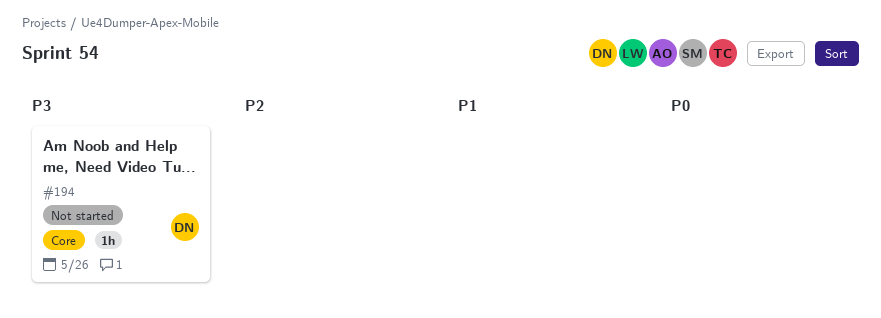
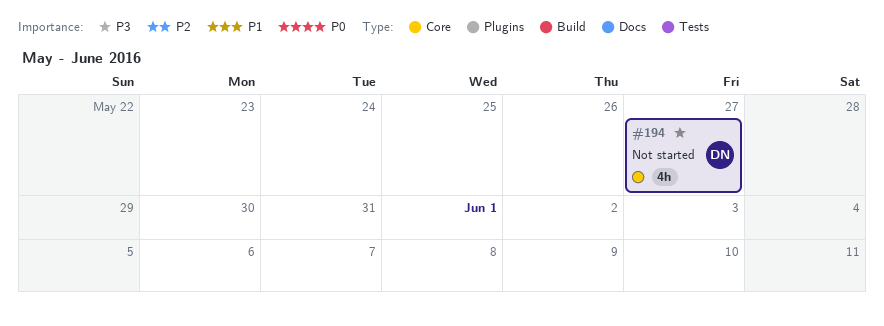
#194, estimate: 1h -> 4h
#194, due: May 26 -> May 27

